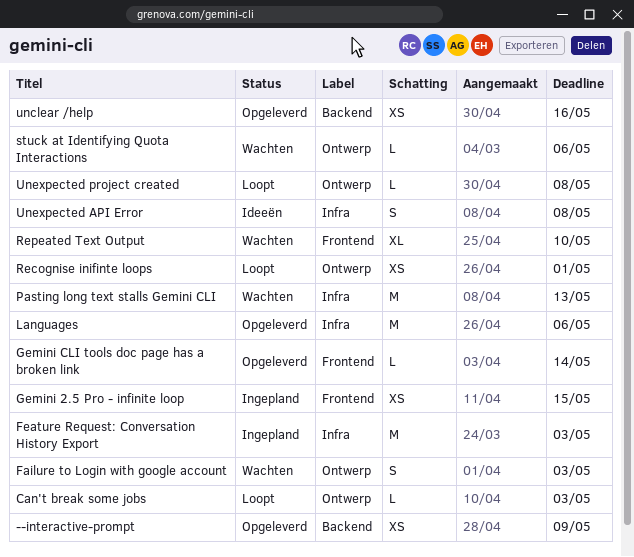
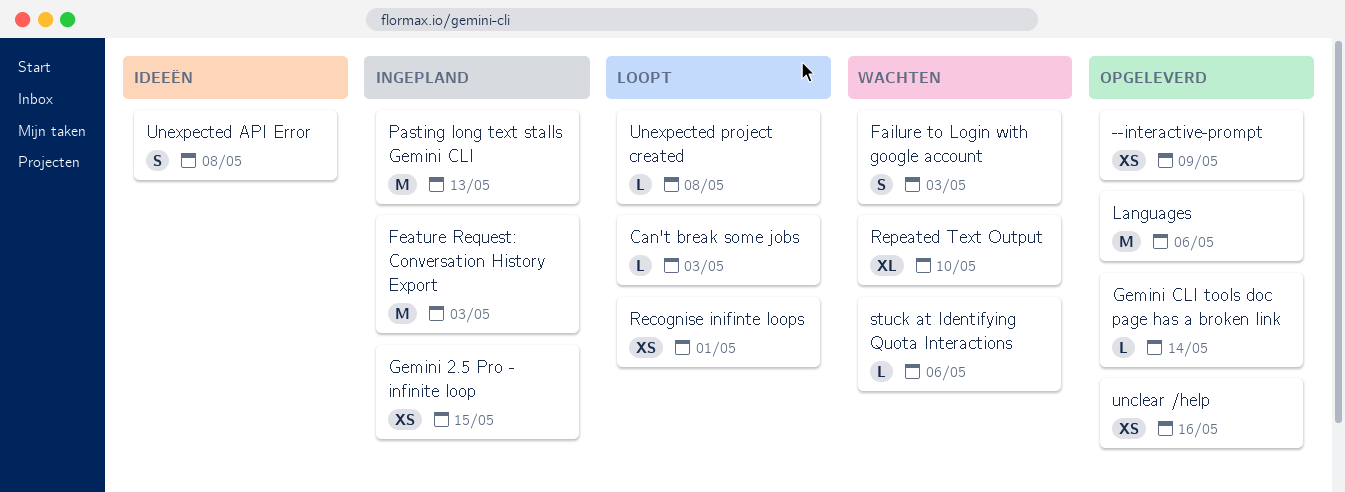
Pasting long text stalls Gemini CLI, status: Wachten -> Ingepland

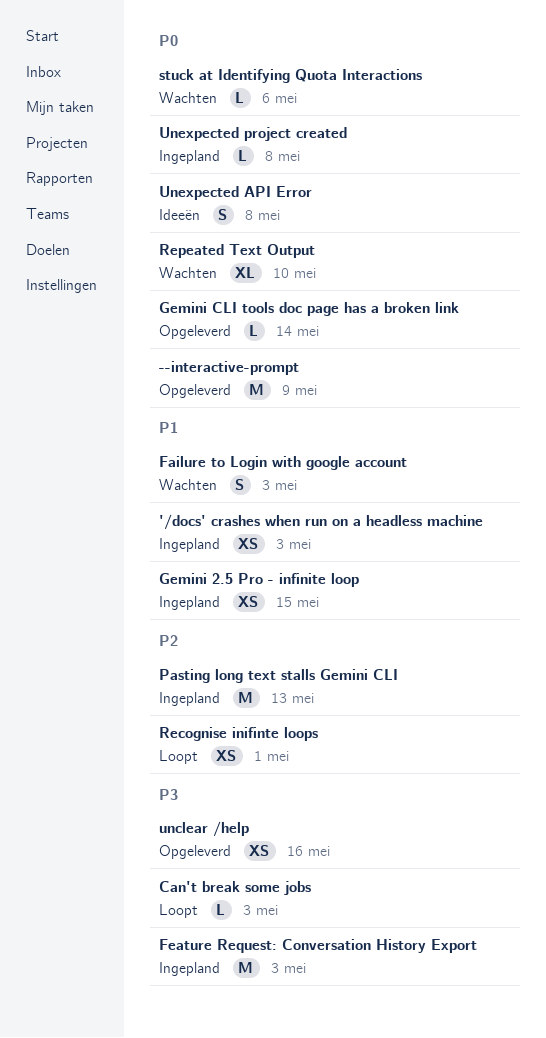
'/docs' crashes when run on a headless machine: none -> present
--interactive-prompt, estimate: XS -> M
Languages: present -> none
Unexpected project created, status: Loopt -> Ingepland

